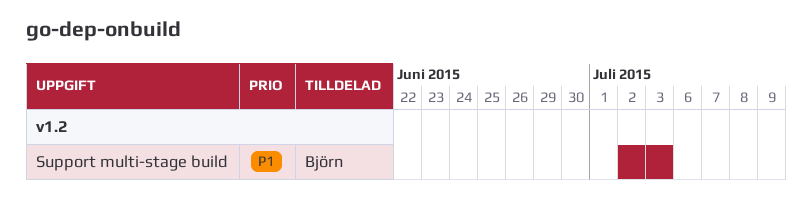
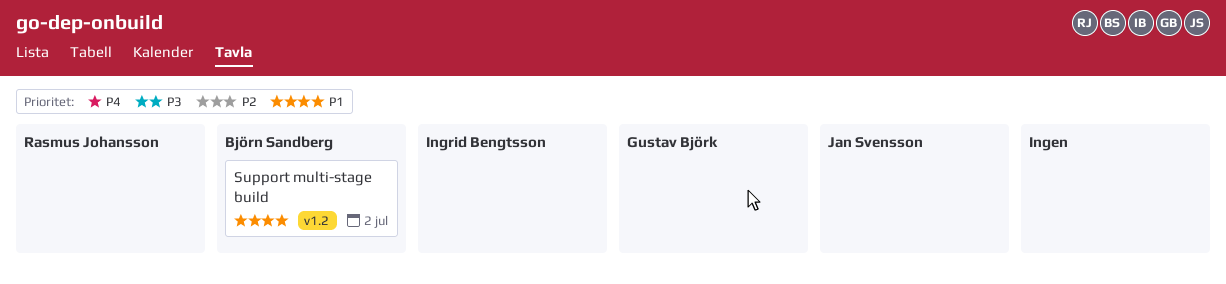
Support multi-stage build, due: Jul 3 -> Jul 2

